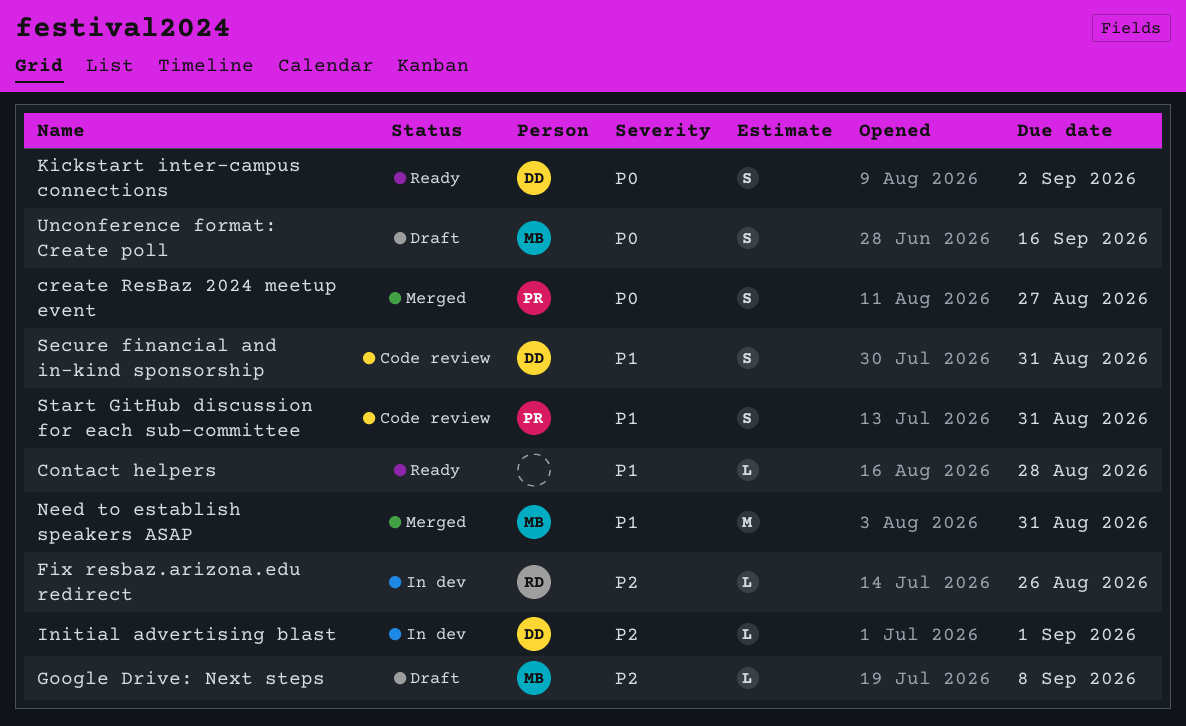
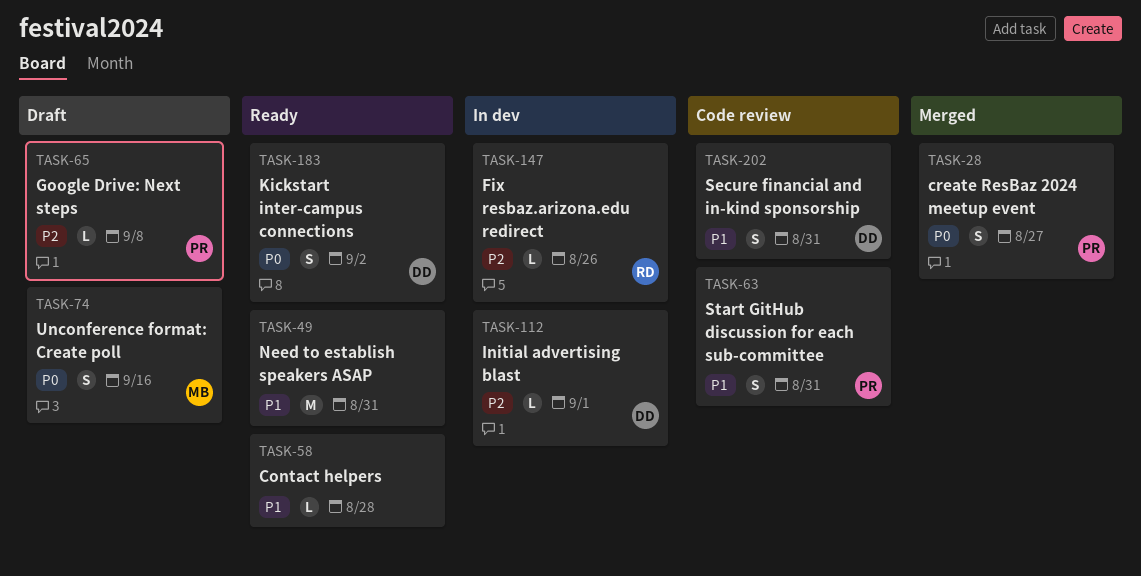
Google Drive: Next steps, owner: MB -> PR
Need to establish speakers ASAP, status: Merged -> Ready
Need to establish speakers ASAP, owner: MB -> none

